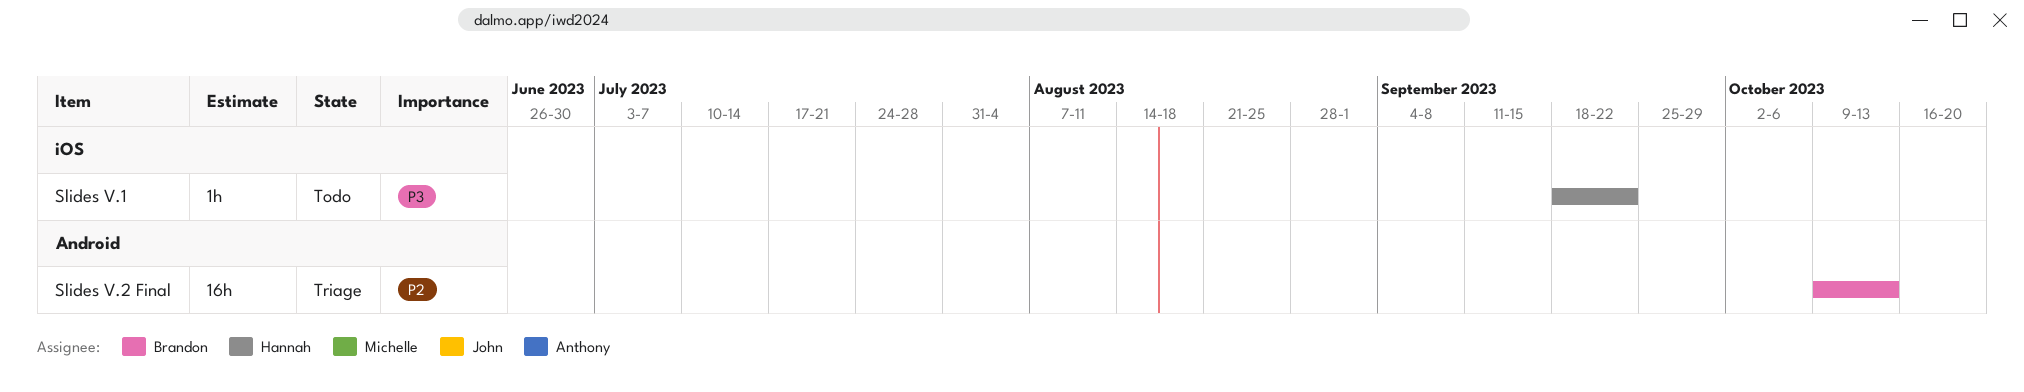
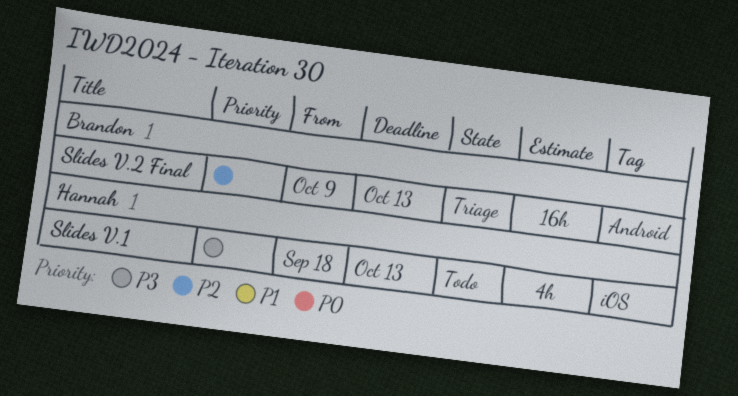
Slides V.1, estimate: 1h -> 4h
Slides V.1, due: Sep 22 -> Oct 13

